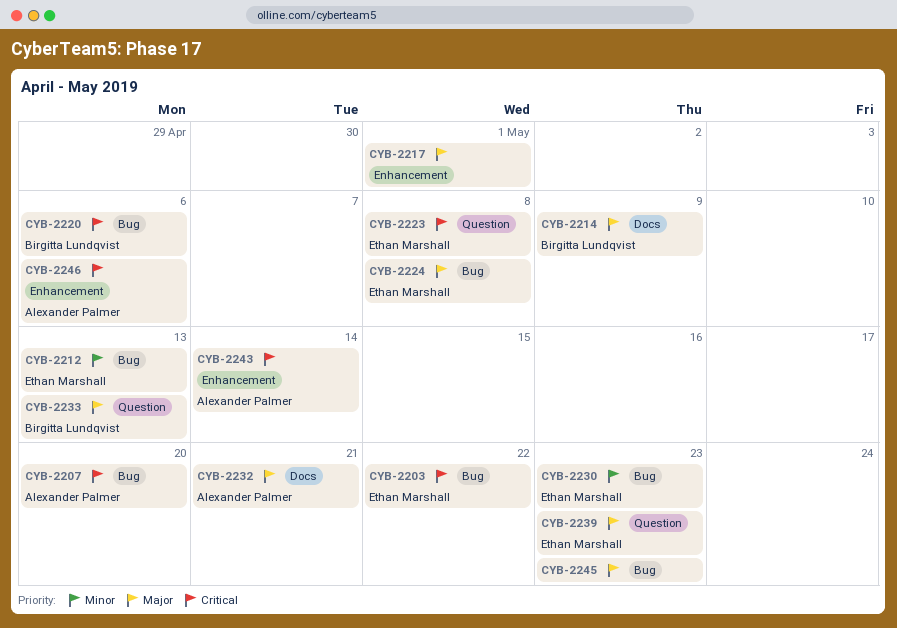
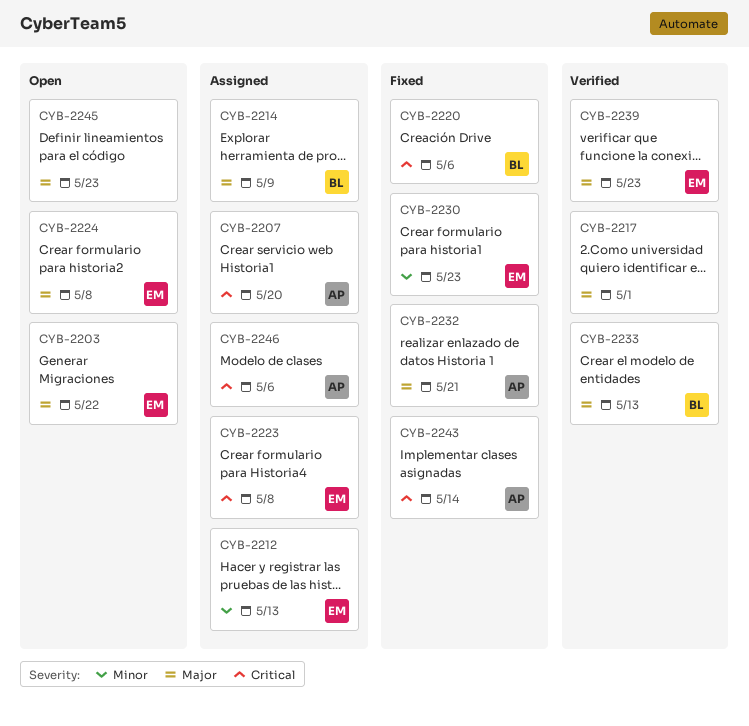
CYB-2203, priority: Critical -> Major

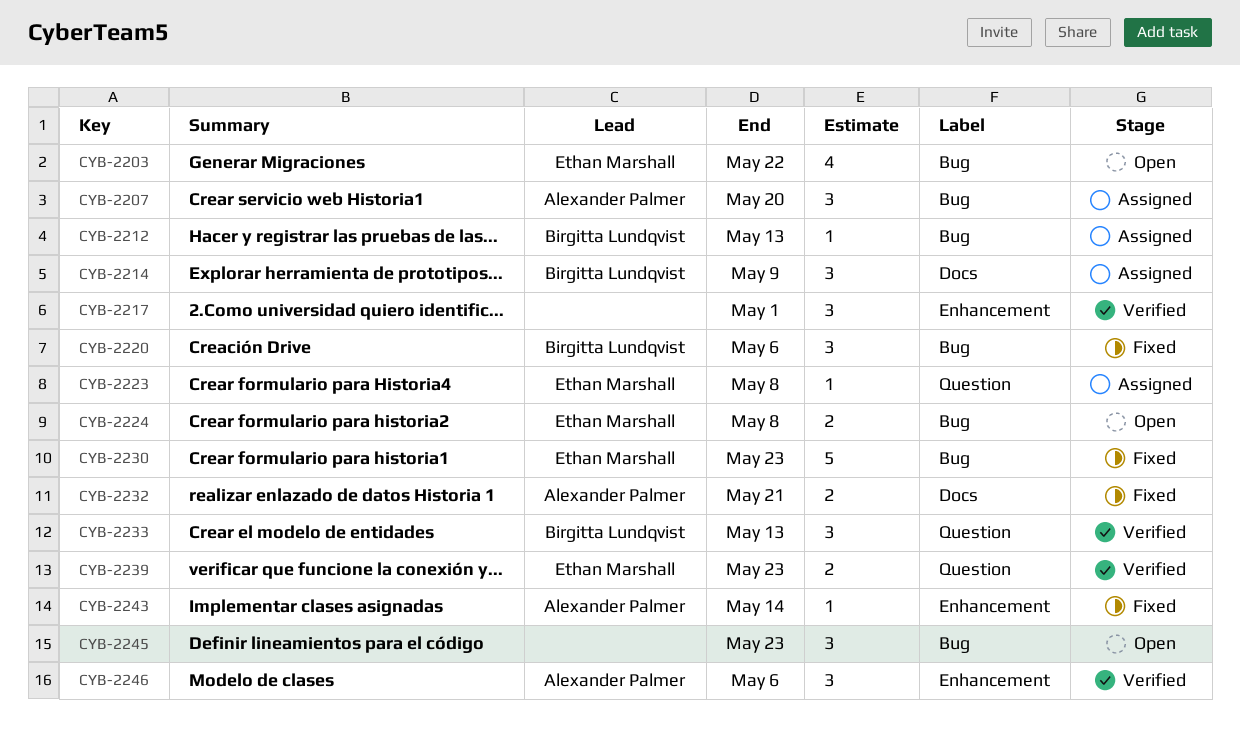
CYB-2212, owner: Ethan Marshall -> Birgitta Lundqvist
CYB-2246, status: Assigned -> Verified

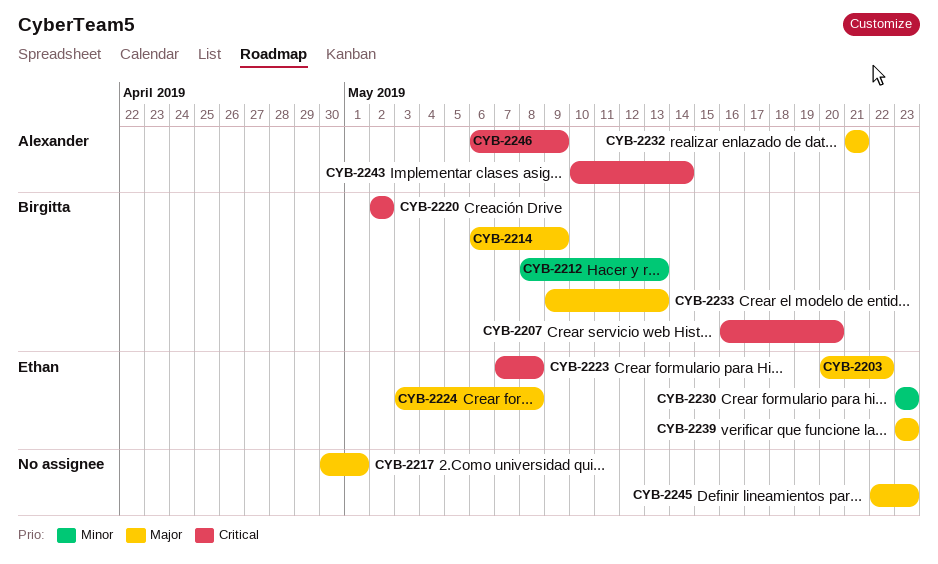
CYB-2207, owner: Alexander Palmer -> Birgitta Lundqvist
CYB-2220, due: May 6 -> May 2
CYB-2246, due: May 6 -> May 9

